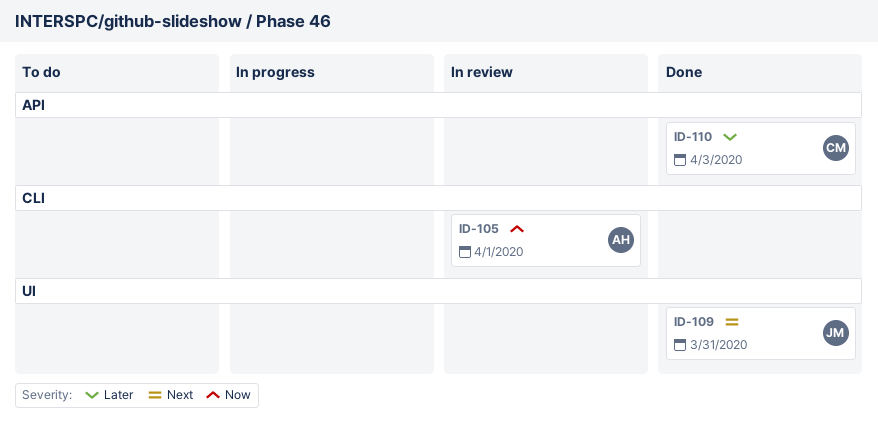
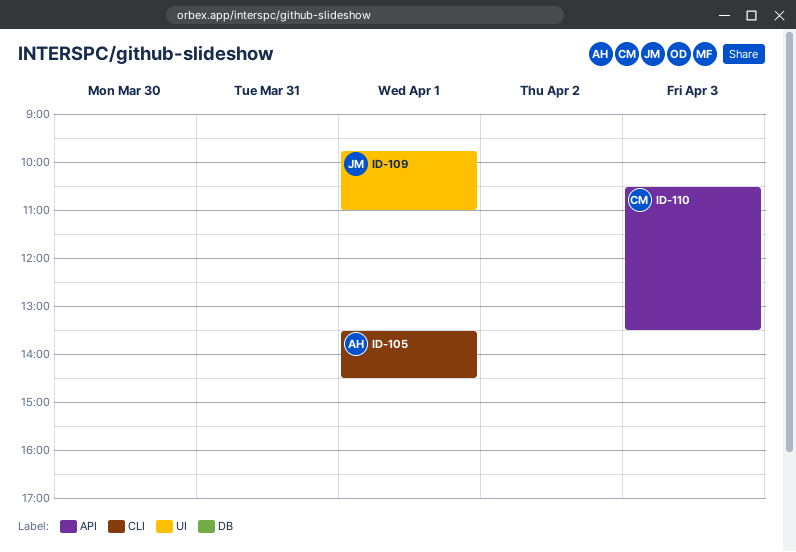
ID-109, day: Mar 31 -> Apr 1

